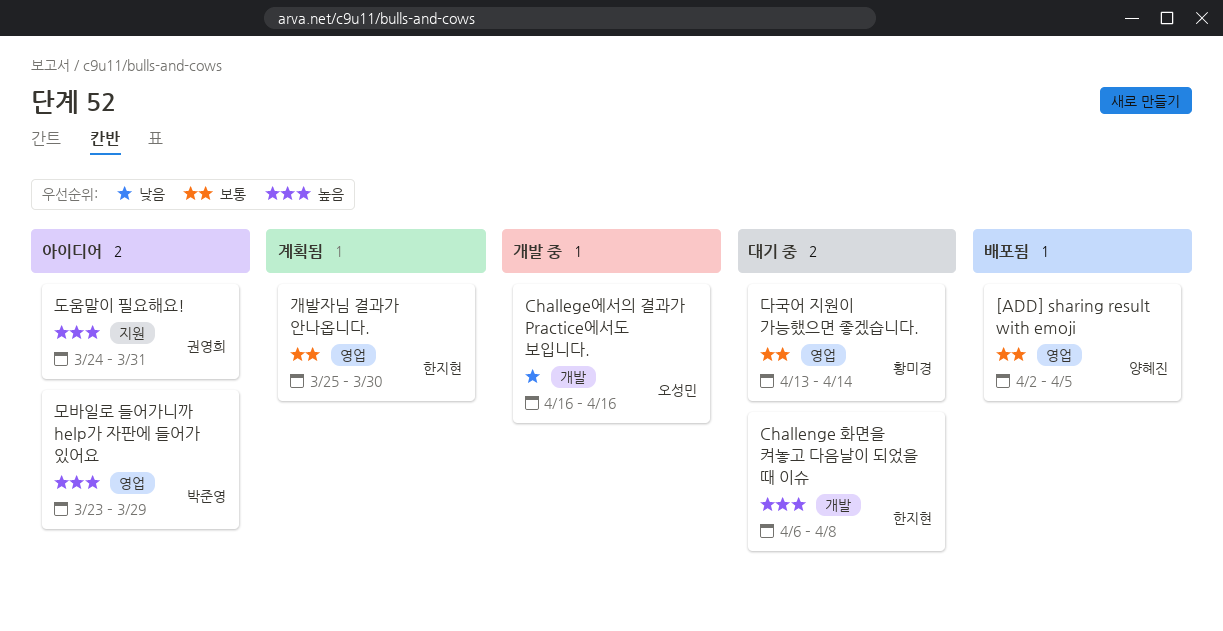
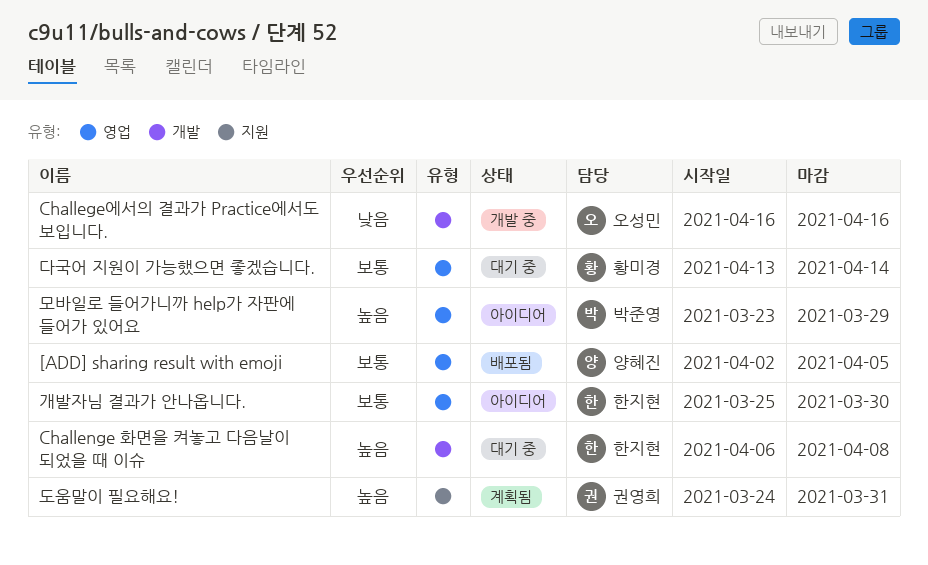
개발자님 결과가 안나옵니다., status: 계획됨 -> 아이디어
도움말이 필요해요!, status: 아이디어 -> 계획됨

